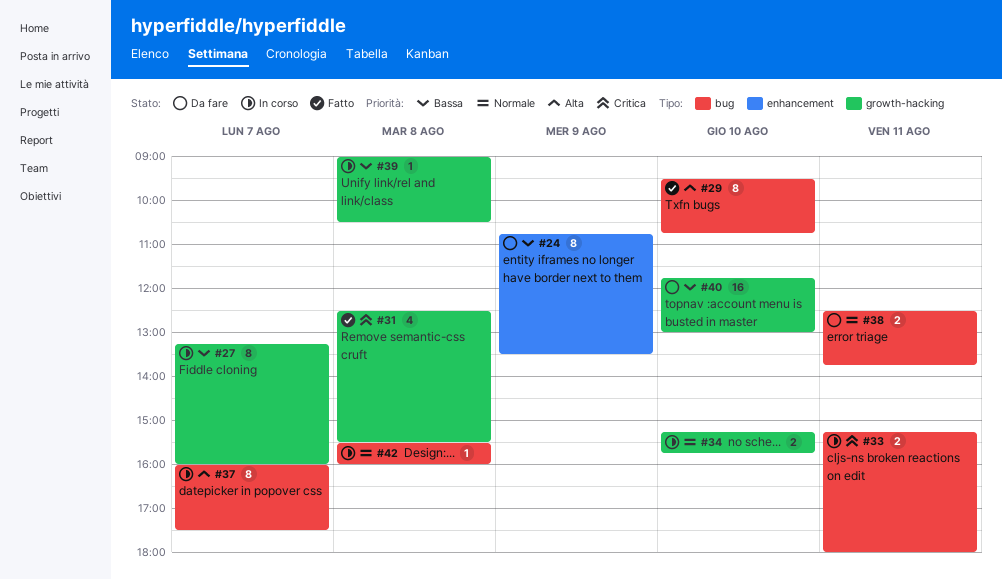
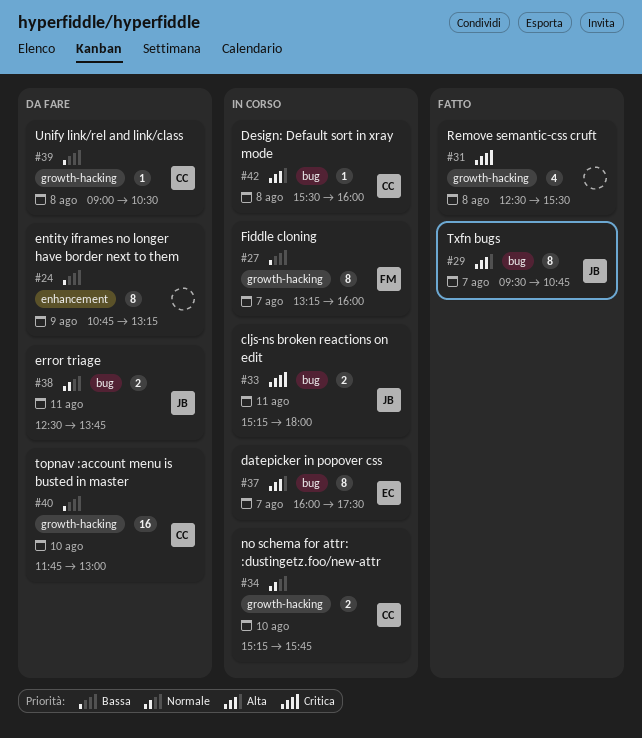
#24, ends: 13:30 -> 13:15
#29, day: Aug 10 -> Aug 7
#39, status: In corso -> Da fare
#42, priority: Normale -> Alta

